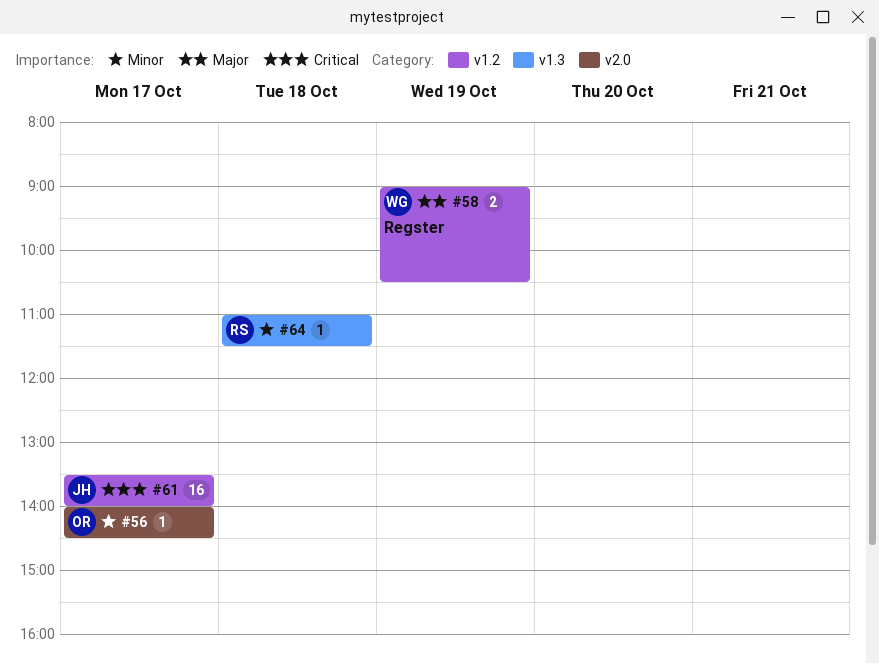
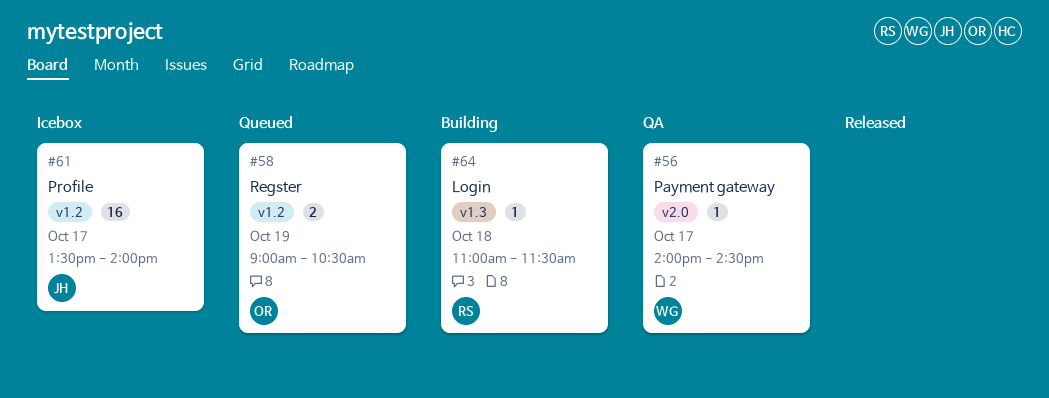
#56, owner: OR -> WG
#58, owner: WG -> OR

